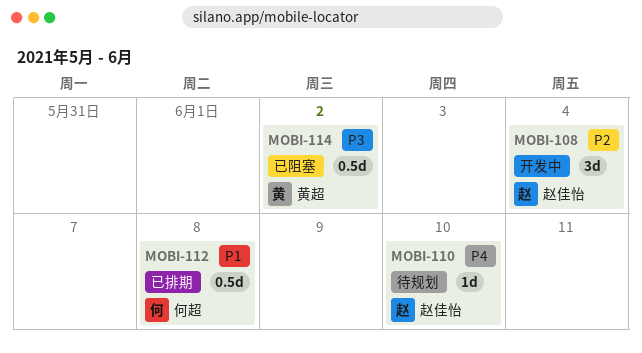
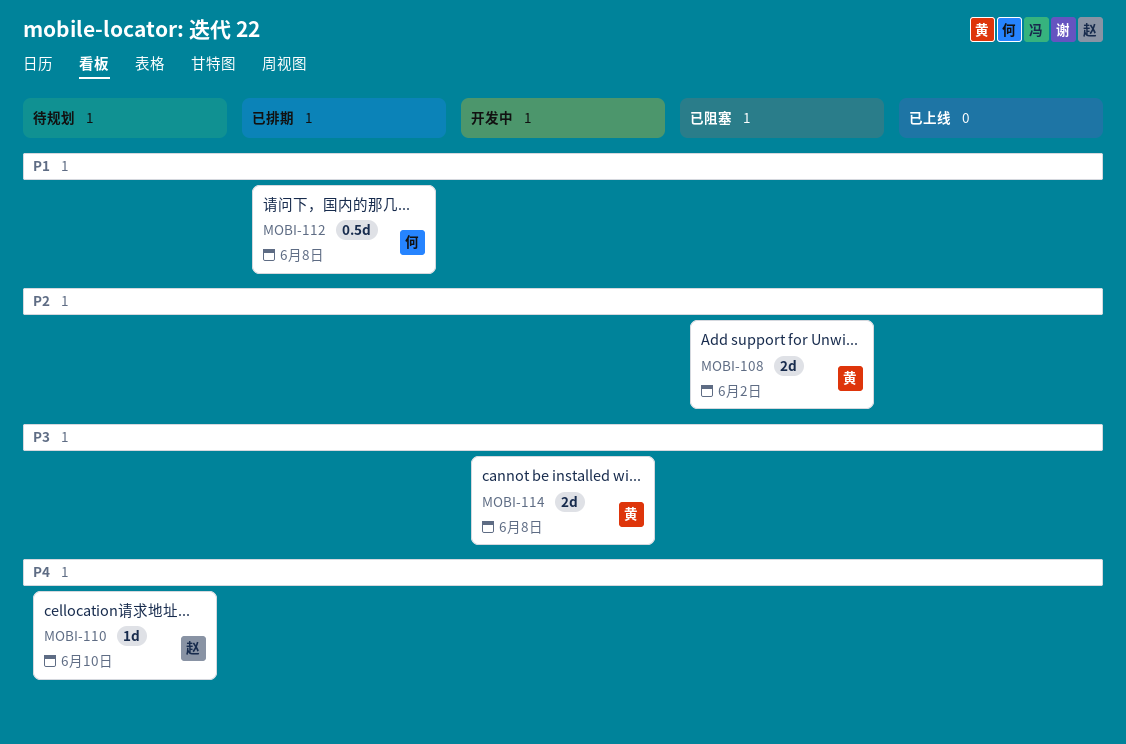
MOBI-108, status: 开发中 -> 已阻塞
MOBI-108, owner: 赵佳怡 -> 黄超
MOBI-108, estimate: 3d -> 2d
MOBI-108, due: Jun 4 -> Jun 2
MOBI-114, status: 已阻塞 -> 开发中
MOBI-114, estimate: 0.5d -> 2d
MOBI-114, due: Jun 2 -> Jun 8

